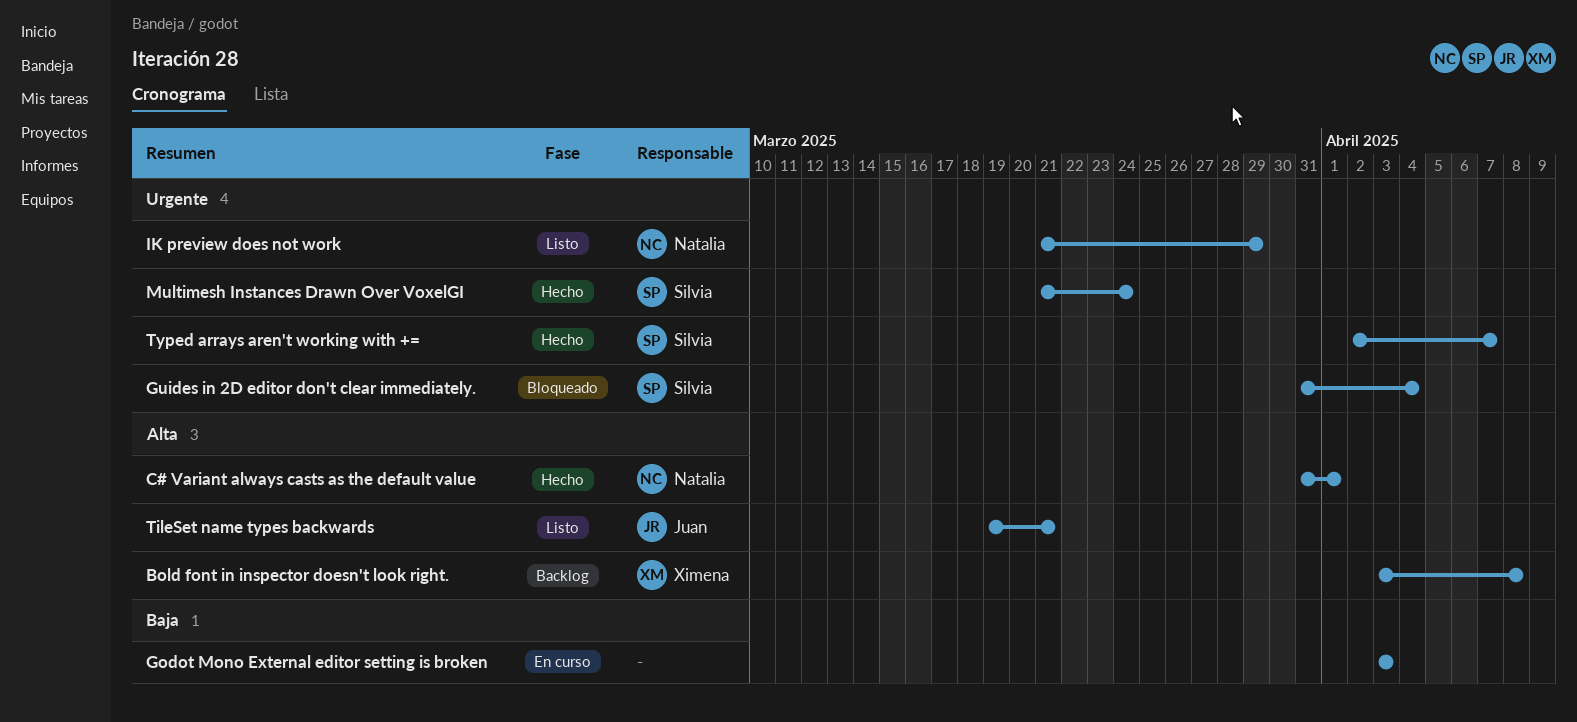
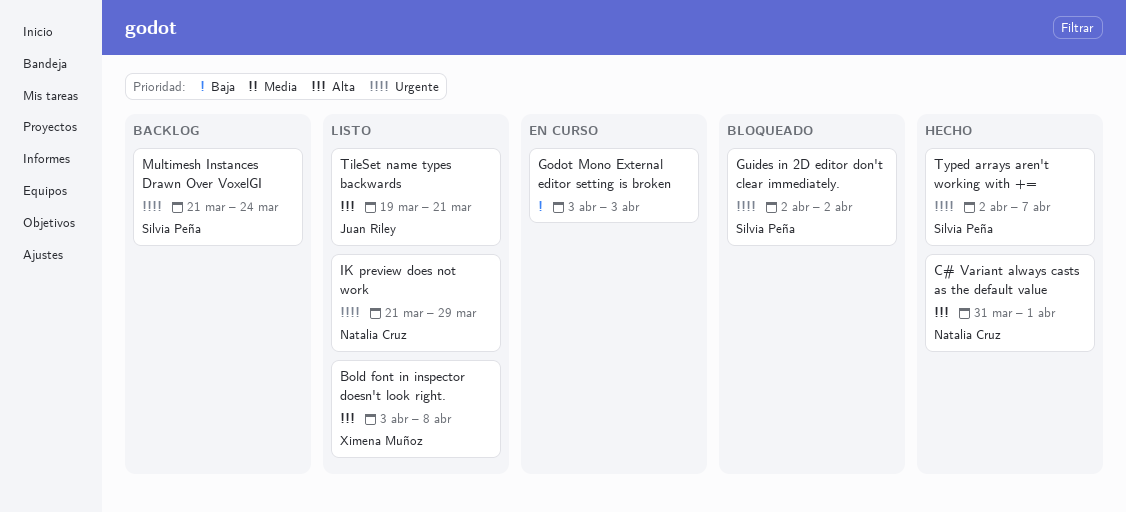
Bold font in inspector doesn't look right., status: Backlog -> Listo
Guides in 2D editor don't clear immediately., start: Mar 31 -> Apr 2
Guides in 2D editor don't clear immediately., due: Apr 4 -> Apr 2
Multimesh Instances Drawn Over VoxelGI, status: Hecho -> Backlog

